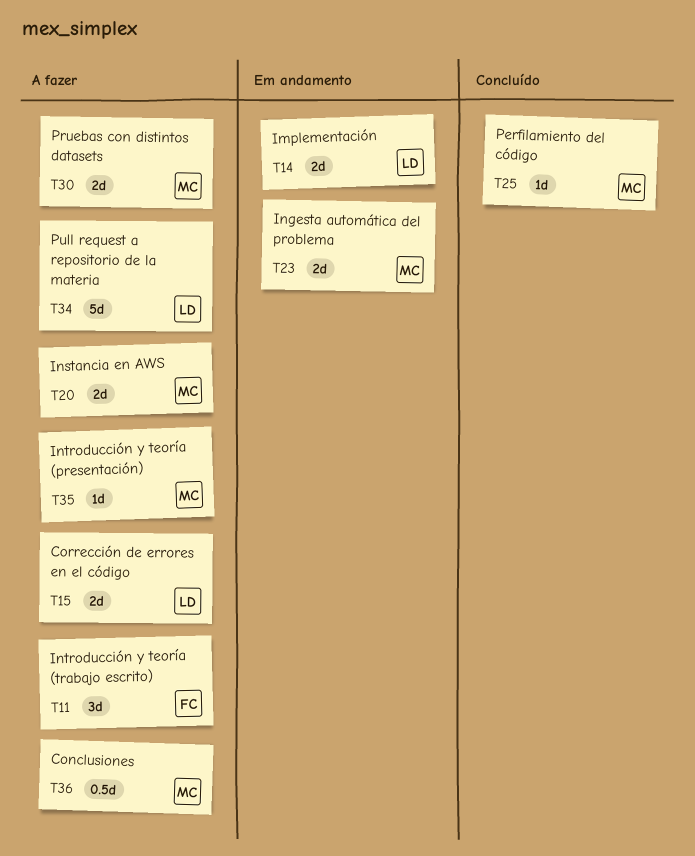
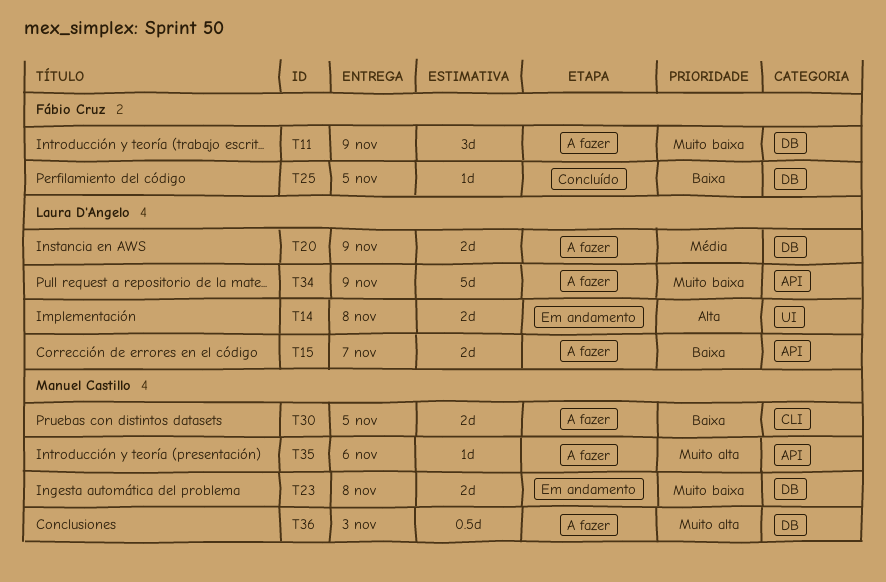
T20, owner: Manuel Castillo -> Laura D'Angelo
T25, owner: Manuel Castillo -> Fábio Cruz

